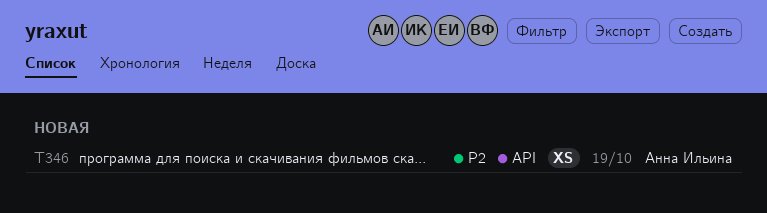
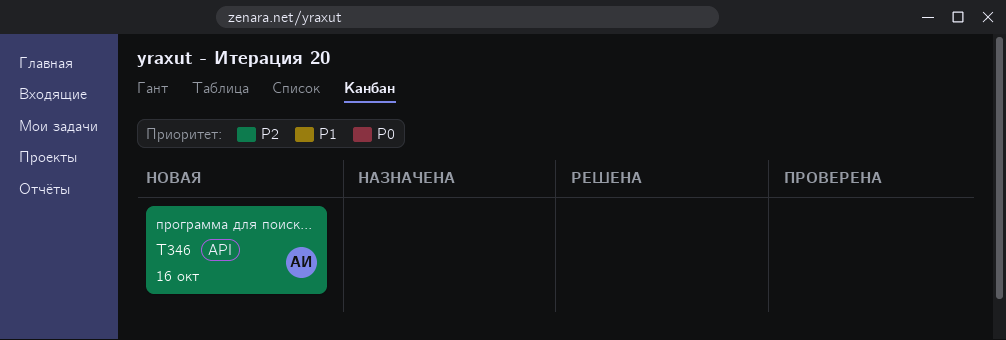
T346, due: Oct 19 -> Oct 16

